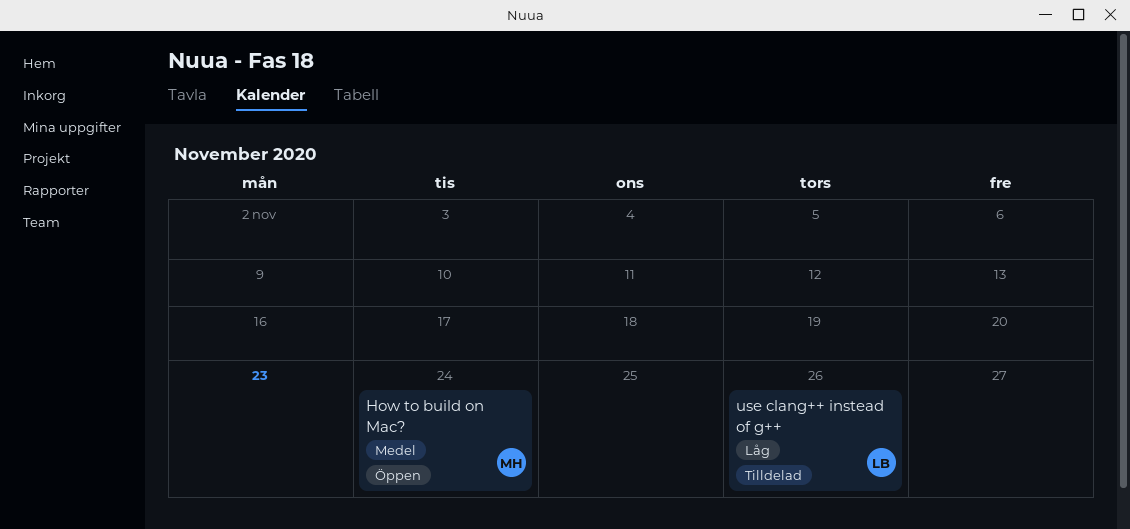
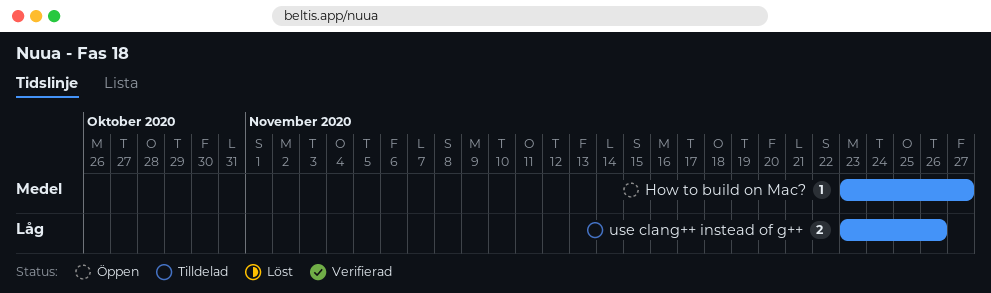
How to build on Mac?, due: Nov 24 -> Nov 27

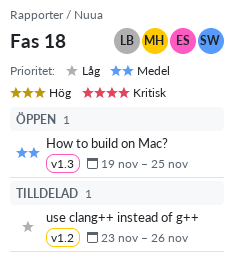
How to build on Mac?, start: Nov 23 -> Nov 19
How to build on Mac?, due: Nov 27 -> Nov 25

